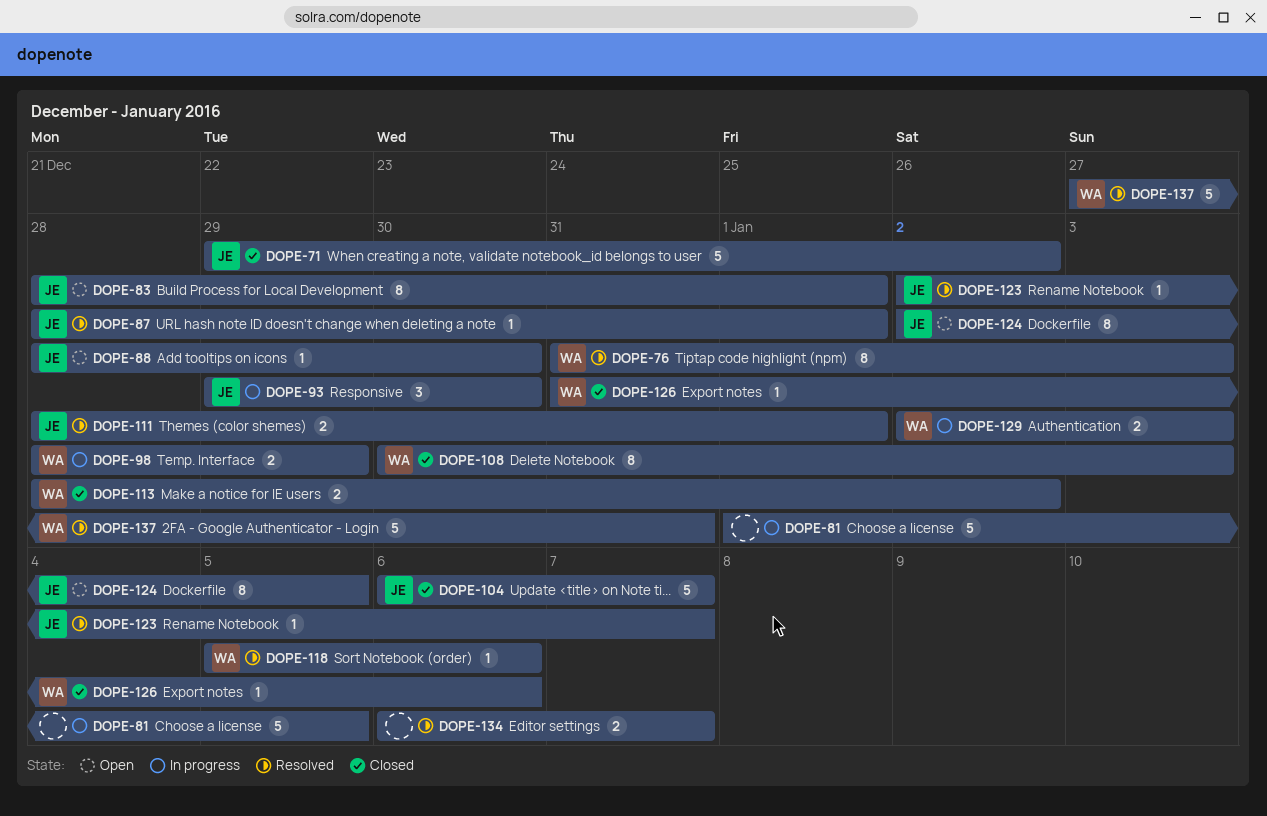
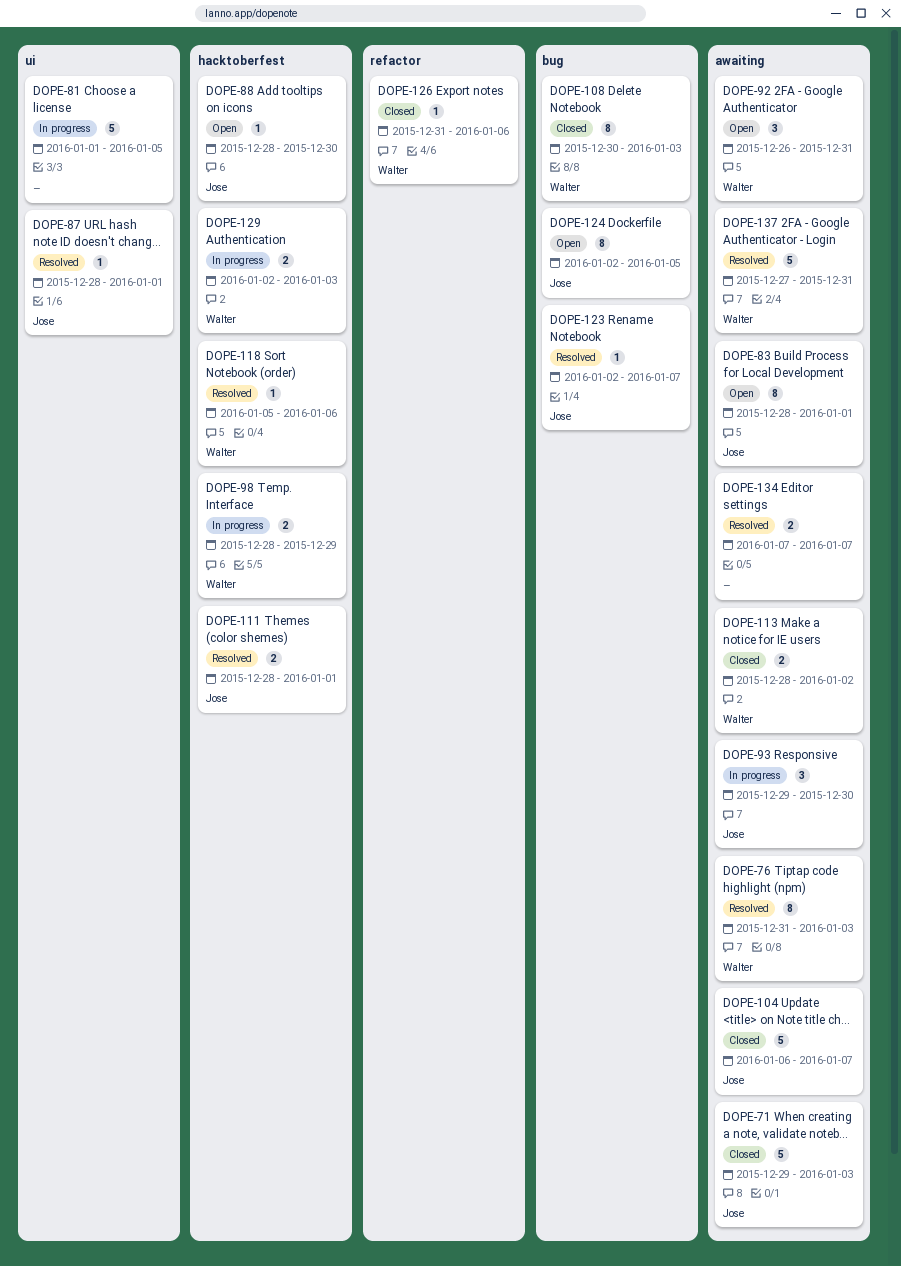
DOPE-71, due: Jan 2 -> Jan 3
DOPE-92: none -> present
DOPE-134, start: Jan 6 -> Jan 7

